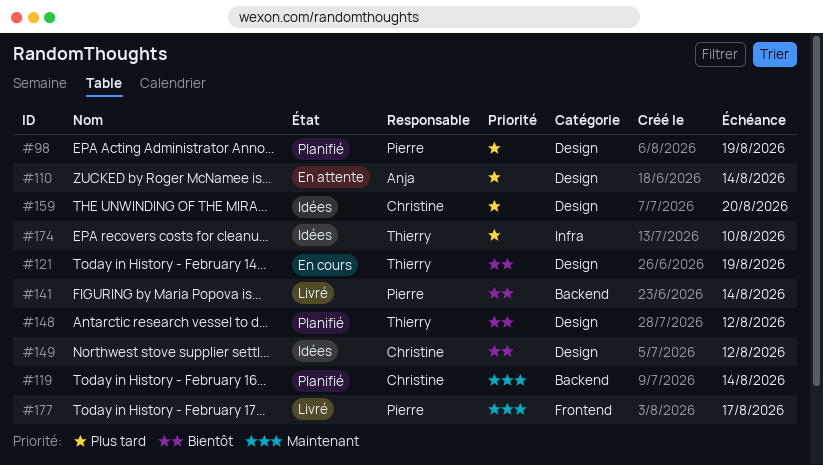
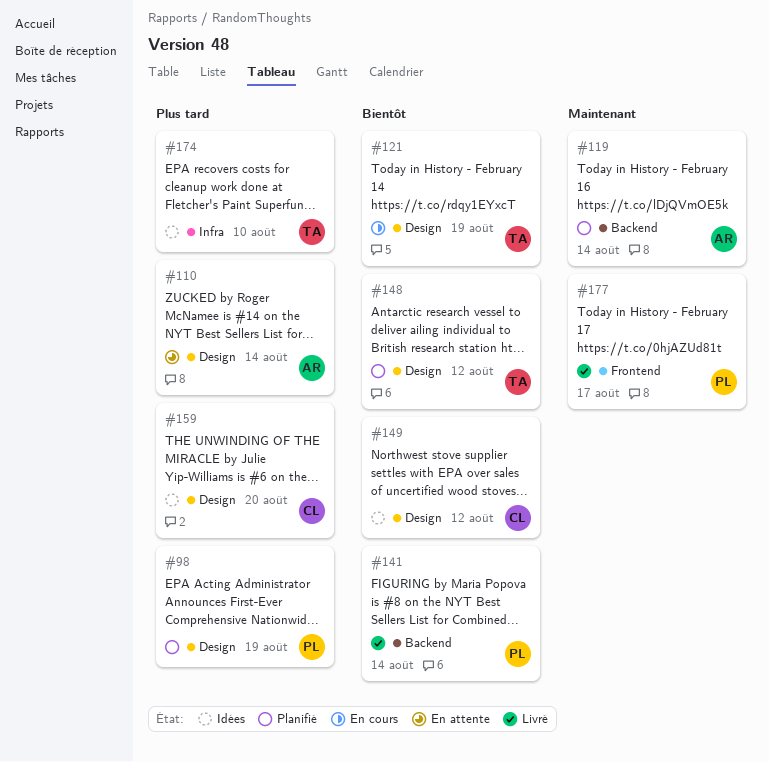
#119, owner: Christine -> Anja

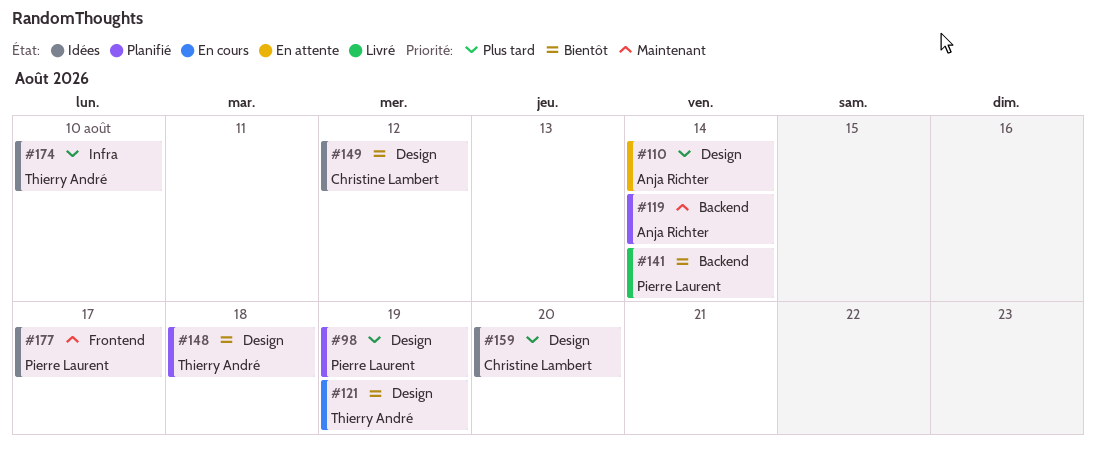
#148, due: Aug 12 -> Aug 18
#177, status: Livré -> Idées

